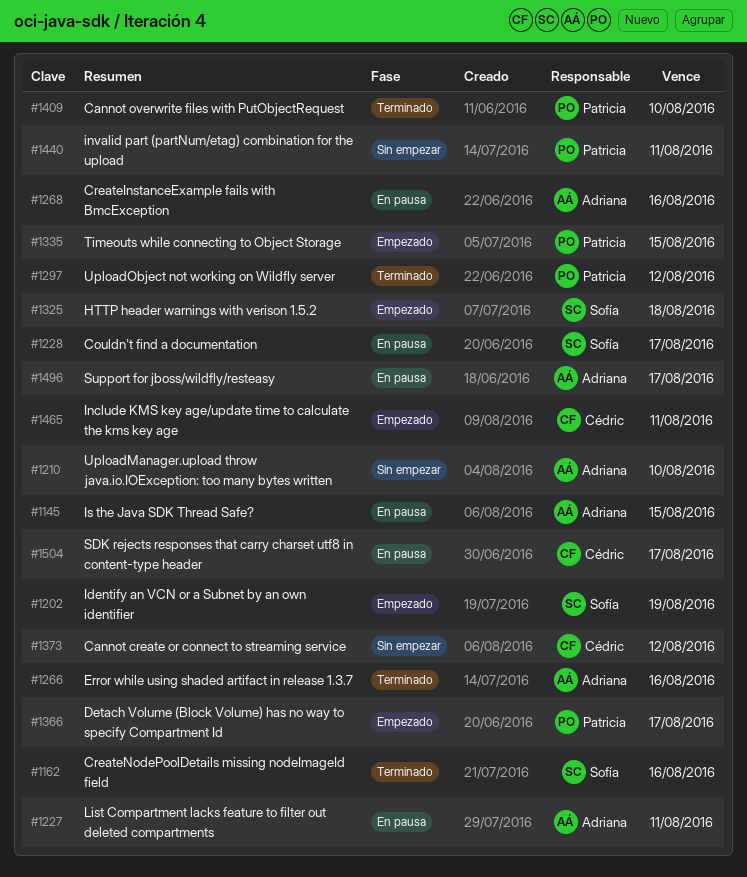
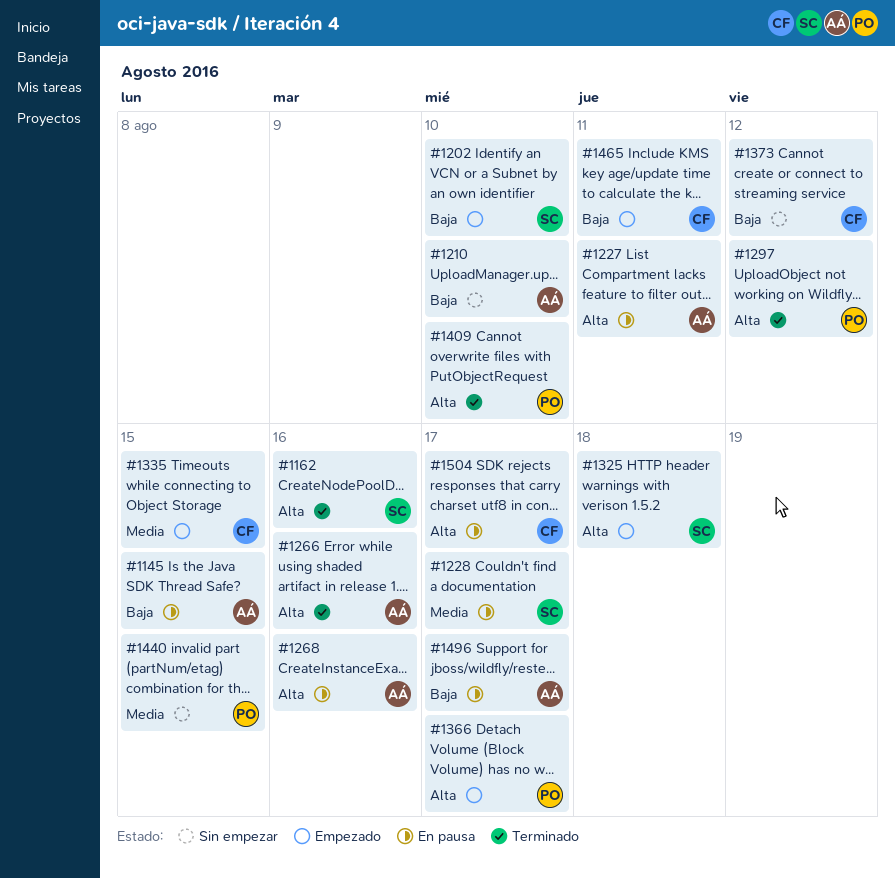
#1202, due: Aug 19 -> Aug 10
#1335, owner: Patricia -> Cédric
#1440, due: Aug 11 -> Aug 15

